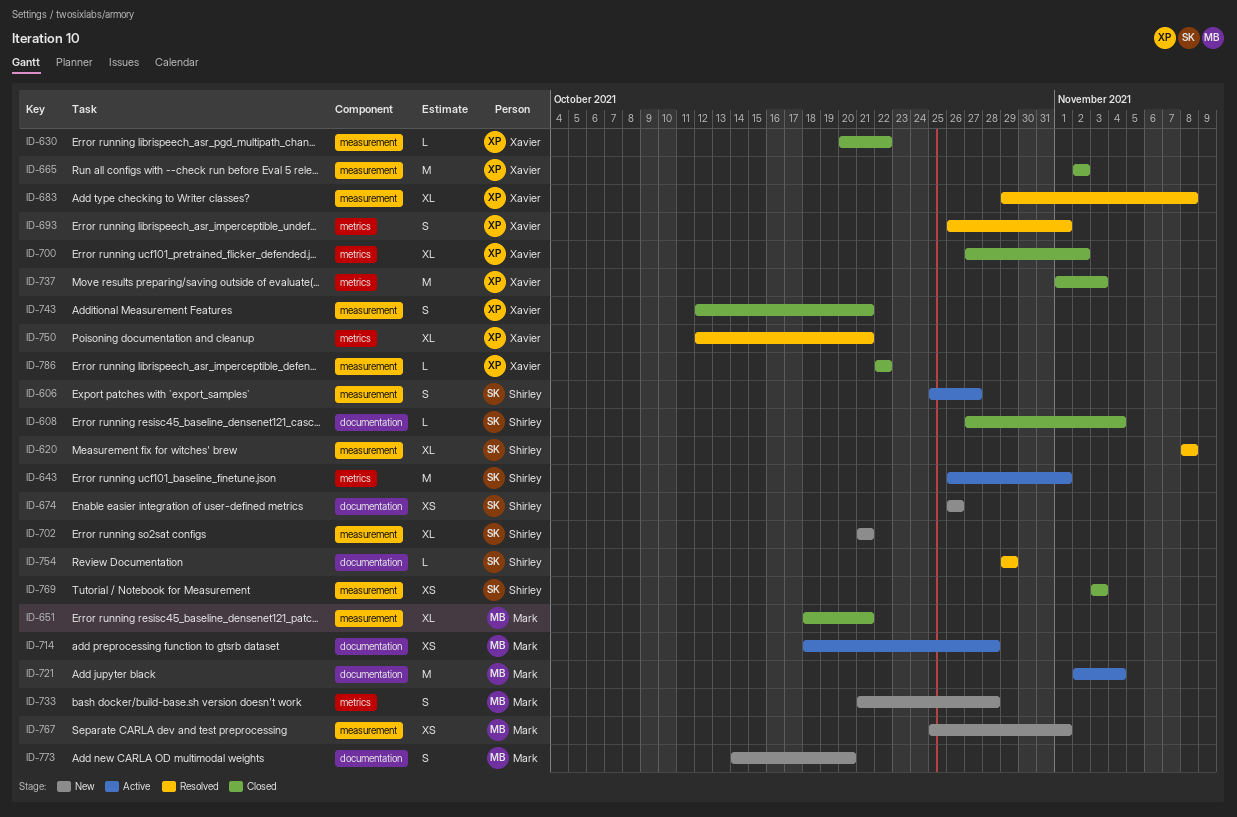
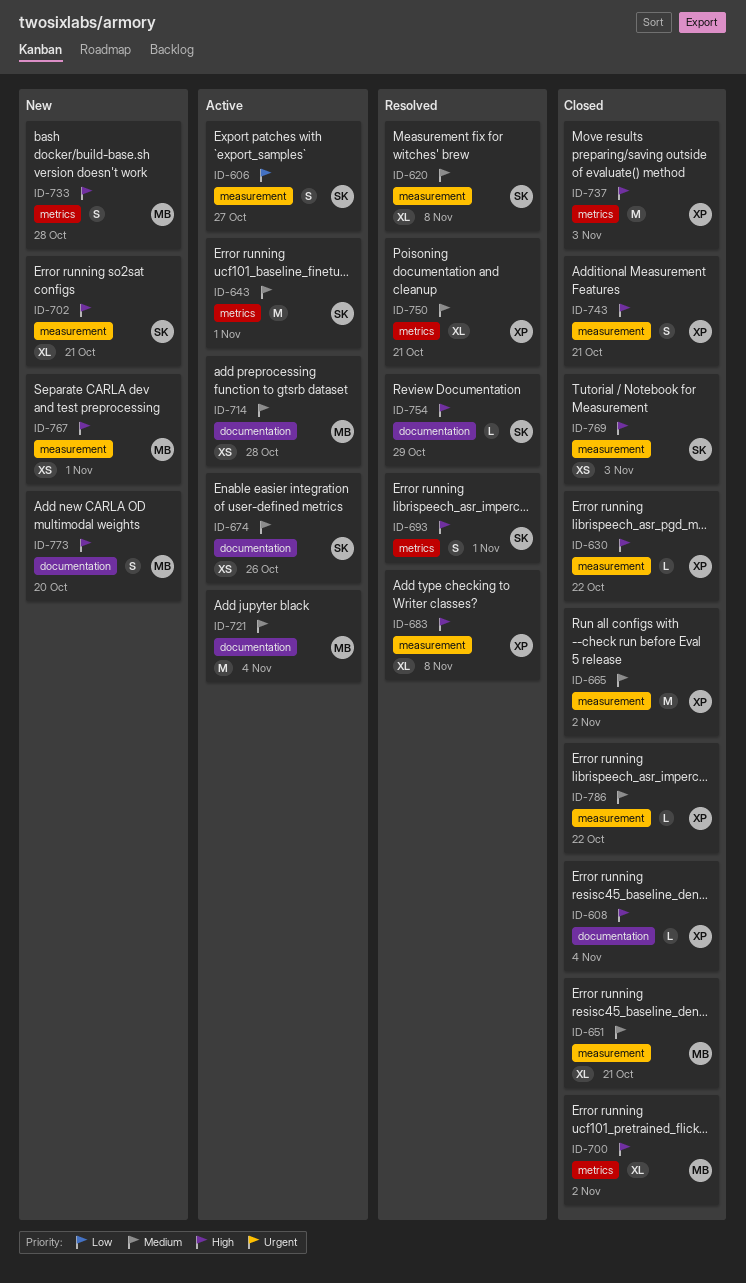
ID-608, owner: Shirley -> Xavier
ID-674, status: New -> Active
ID-693, owner: Xavier -> Shirley
ID-700, owner: Xavier -> Mark

